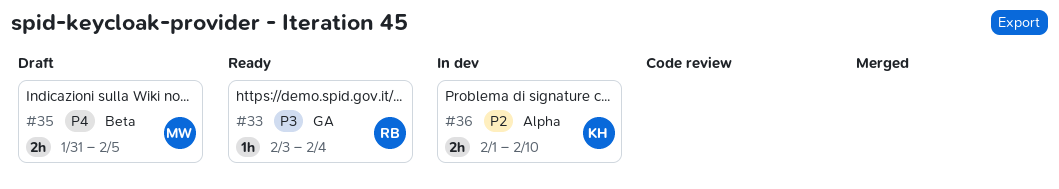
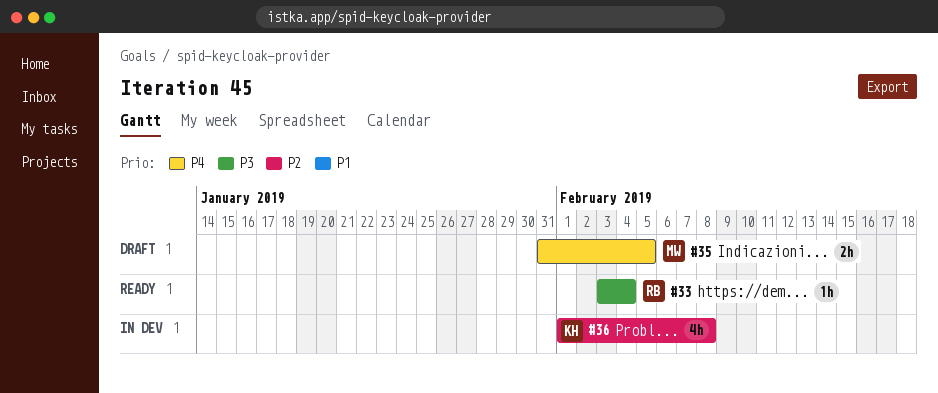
#36, estimate: 2h -> 4h
#36, due: Feb 10 -> Feb 8

